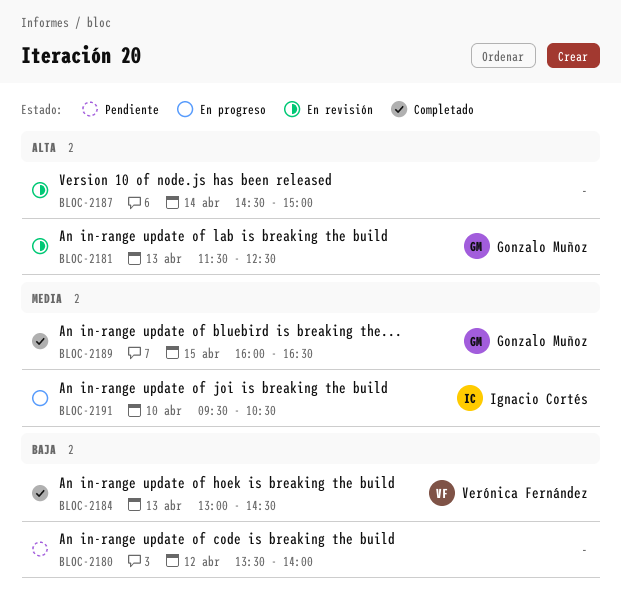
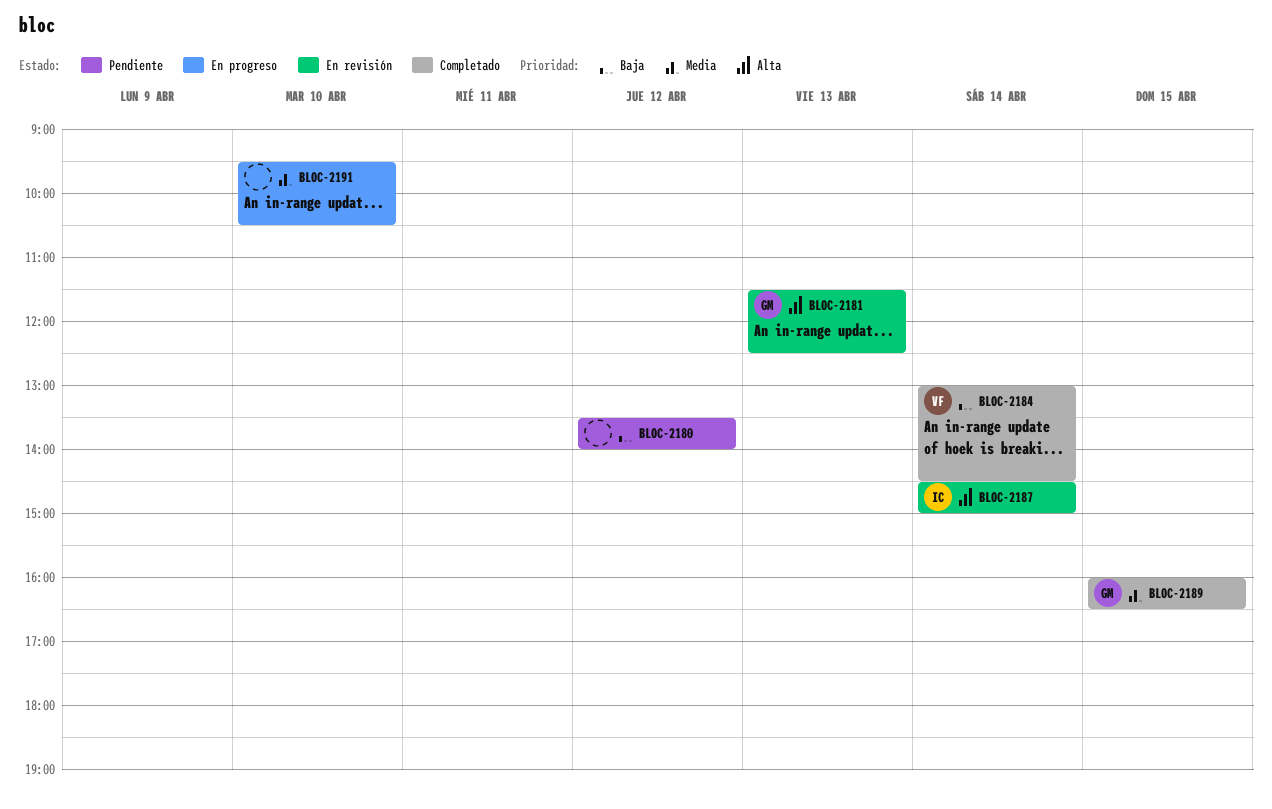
BLOC-2184, day: Apr 13 -> Apr 14
BLOC-2187, owner: none -> Ignacio Cortés
BLOC-2191, owner: Ignacio Cortés -> none

